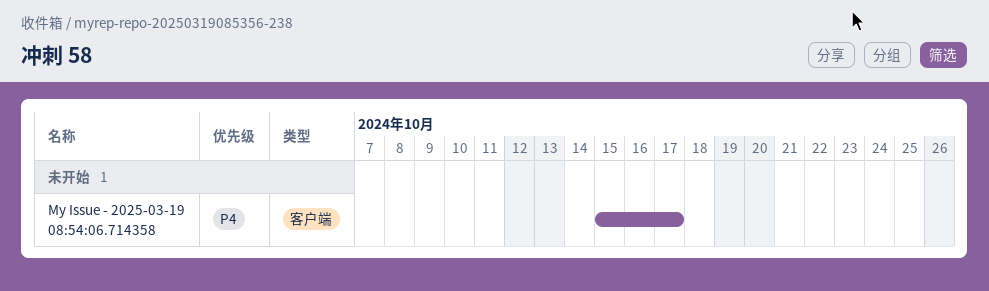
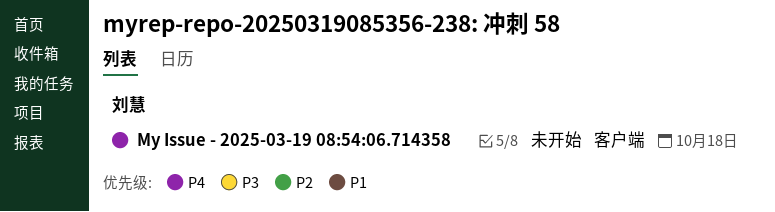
My Issue - 2025-03-19 08:54:06.714358, due: Oct 17 -> Oct 18

